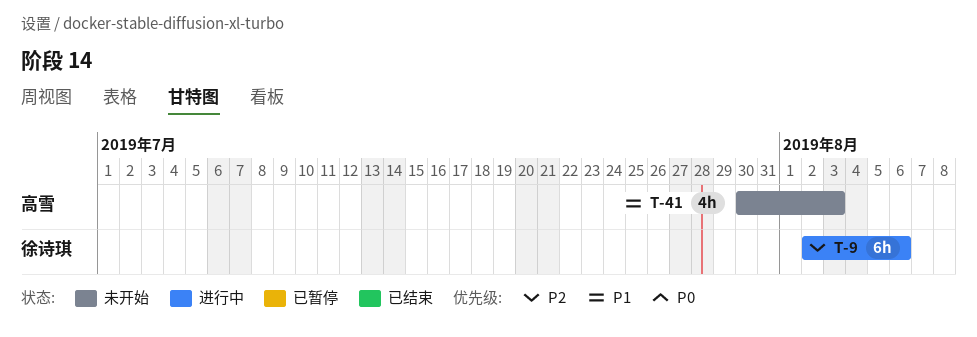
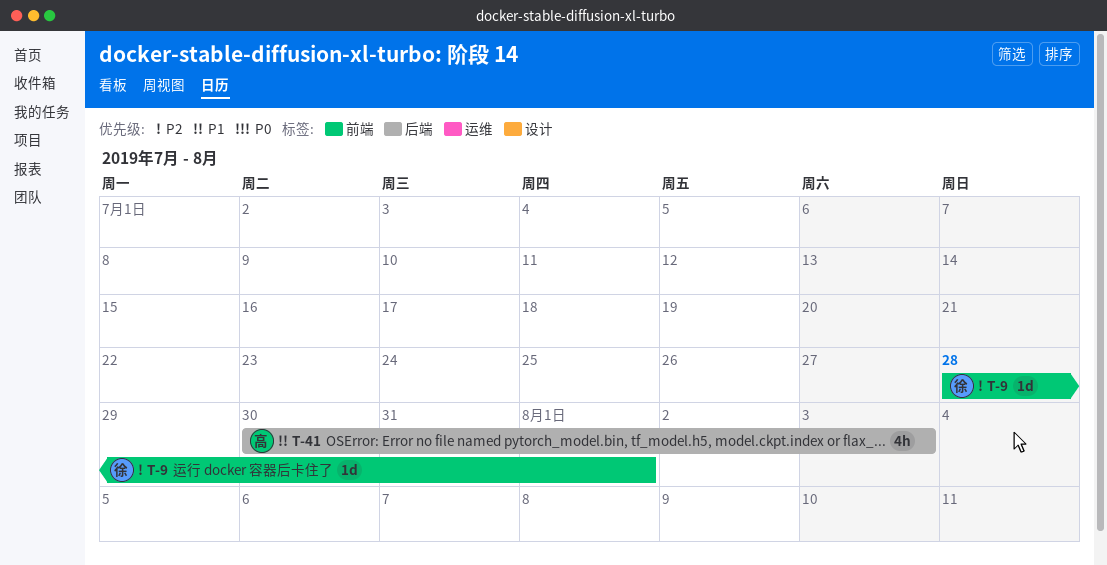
T-9, estimate: 6h -> 1d
T-9, start: Aug 2 -> Jul 28
T-9, due: Aug 6 -> Aug 1

